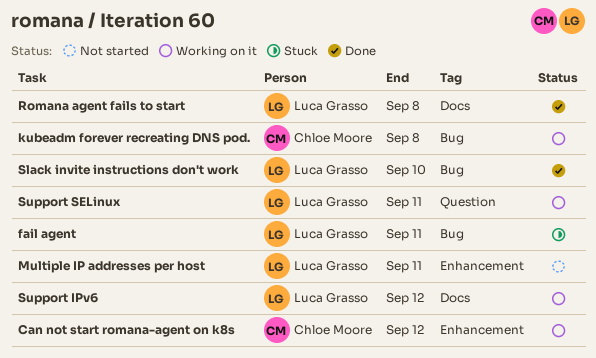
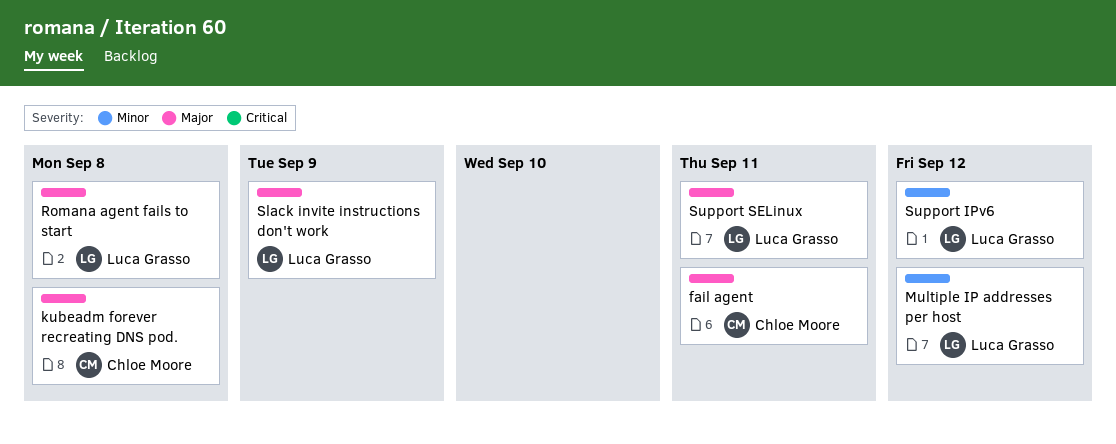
Can not start romana-agent on k8s: present -> none
fail agent, owner: Luca Grasso -> Chloe Moore
Multiple IP addresses per host, due: Sep 11 -> Sep 12
Slack invite instructions don't work, due: Sep 10 -> Sep 9

